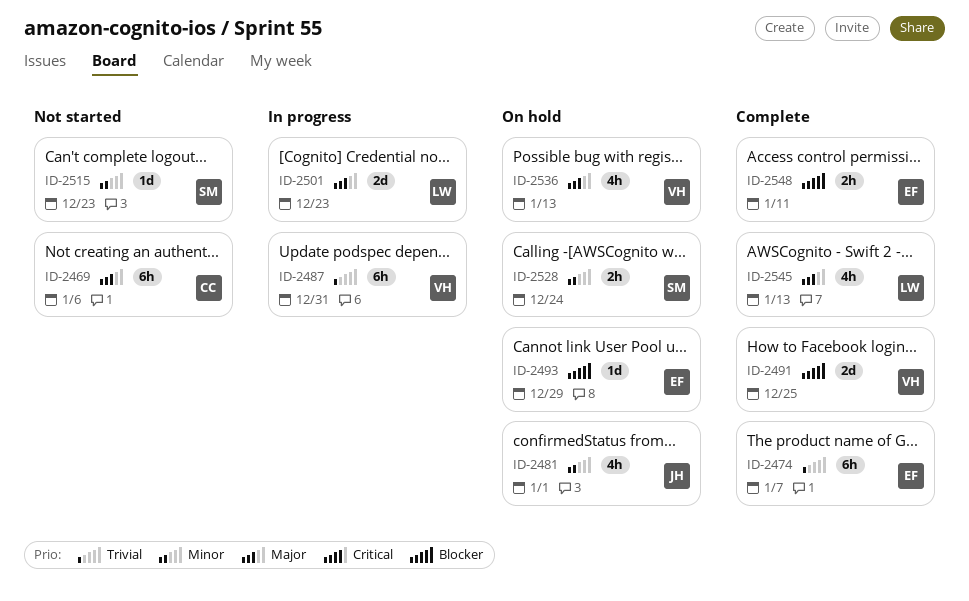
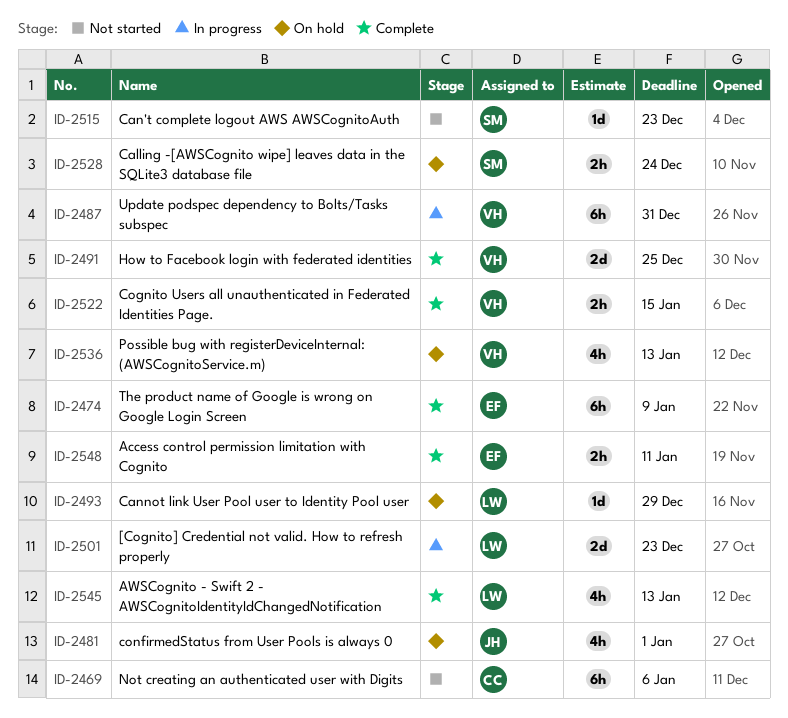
ID-2474, due: Jan 7 -> Jan 9
ID-2493, owner: EF -> LW
ID-2522: none -> present

